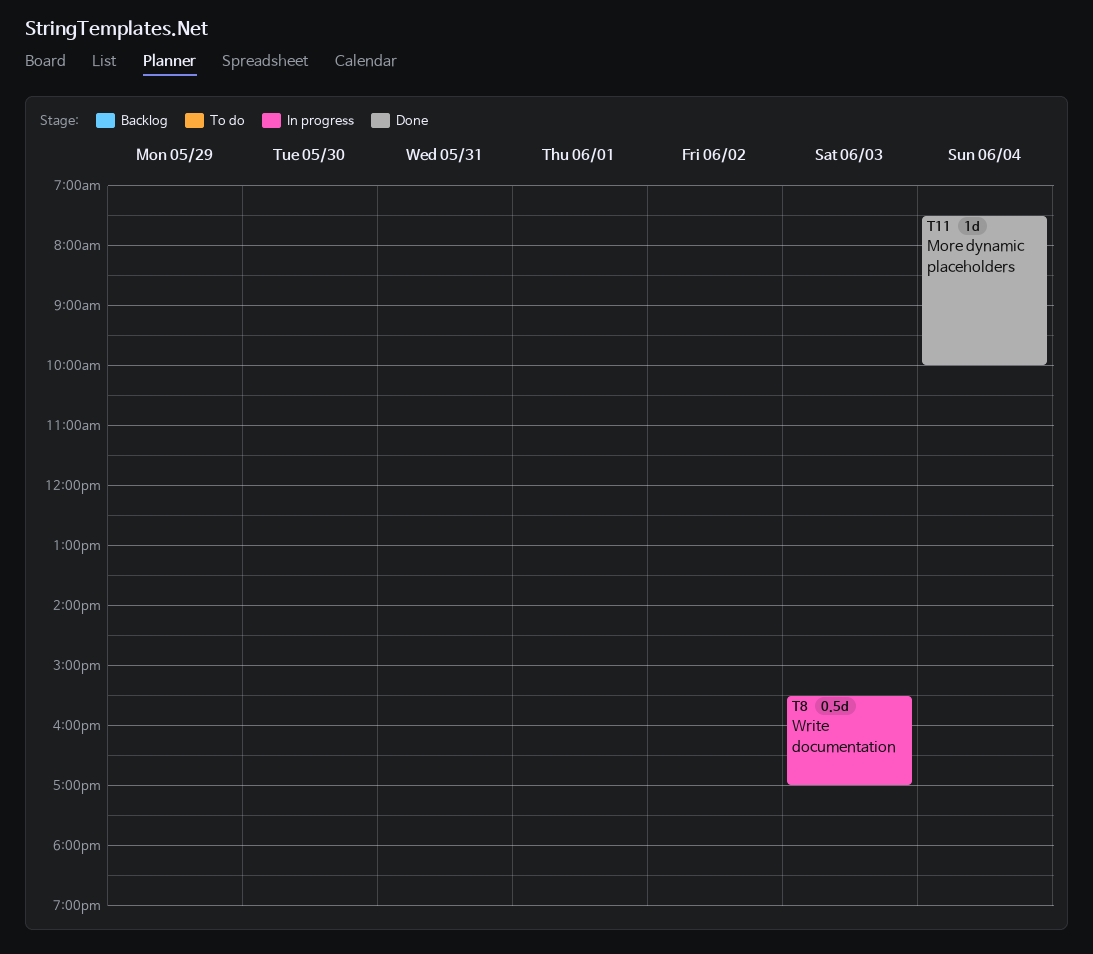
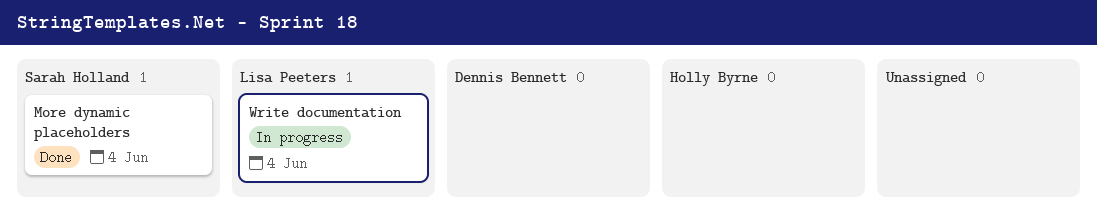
Write documentation, day: Jun 3 -> Jun 4

